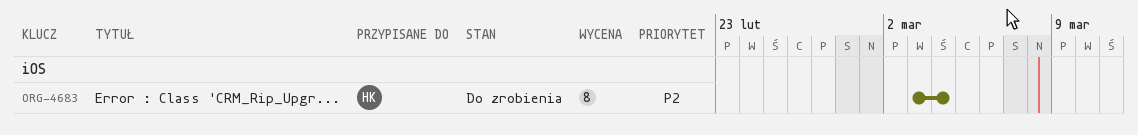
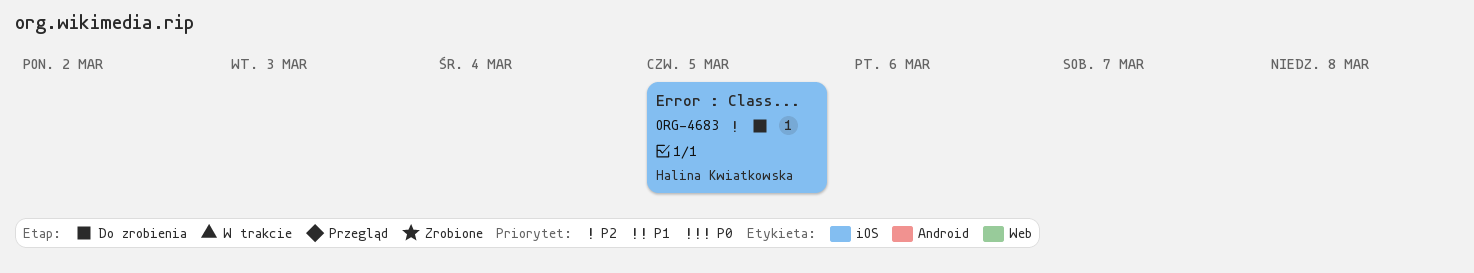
ORG-4683, estimate: 8 -> 1
ORG-4683, due: Mar 4 -> Mar 5

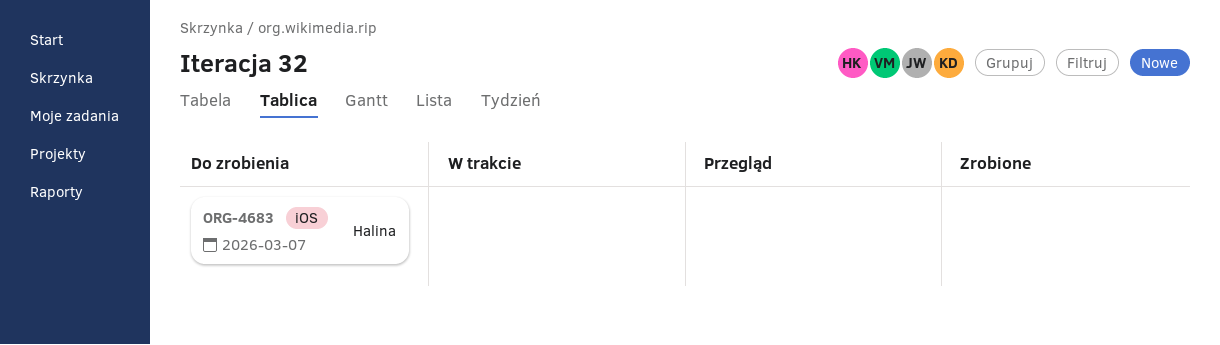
ORG-4683, due: Mar 5 -> Mar 7

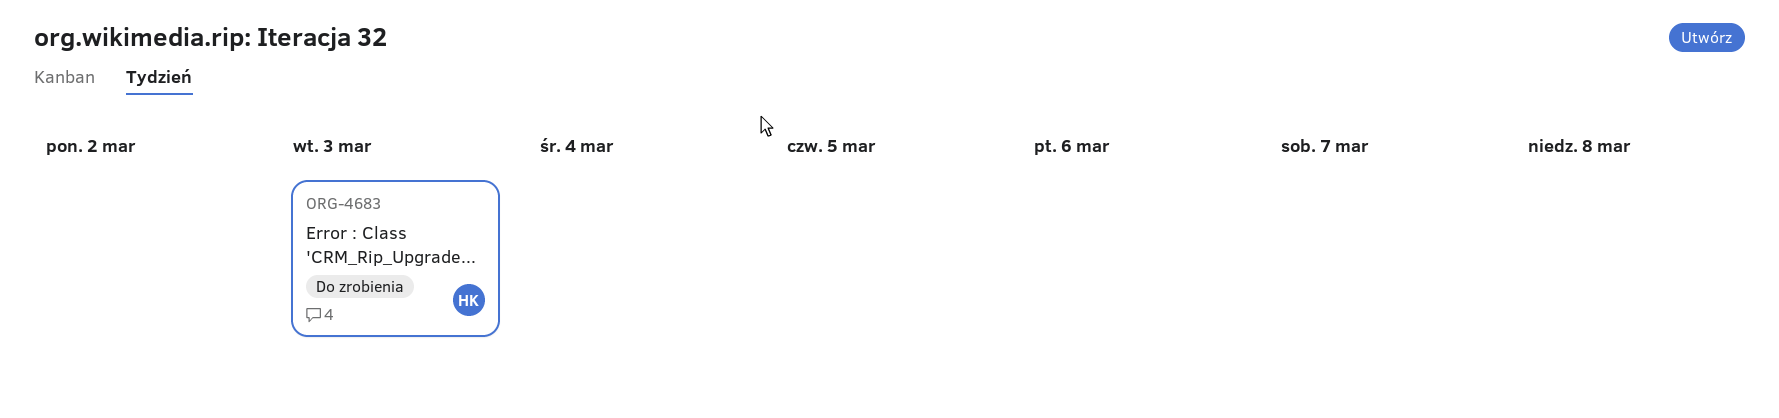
ORG-4683, due: Mar 7 -> Mar 3

